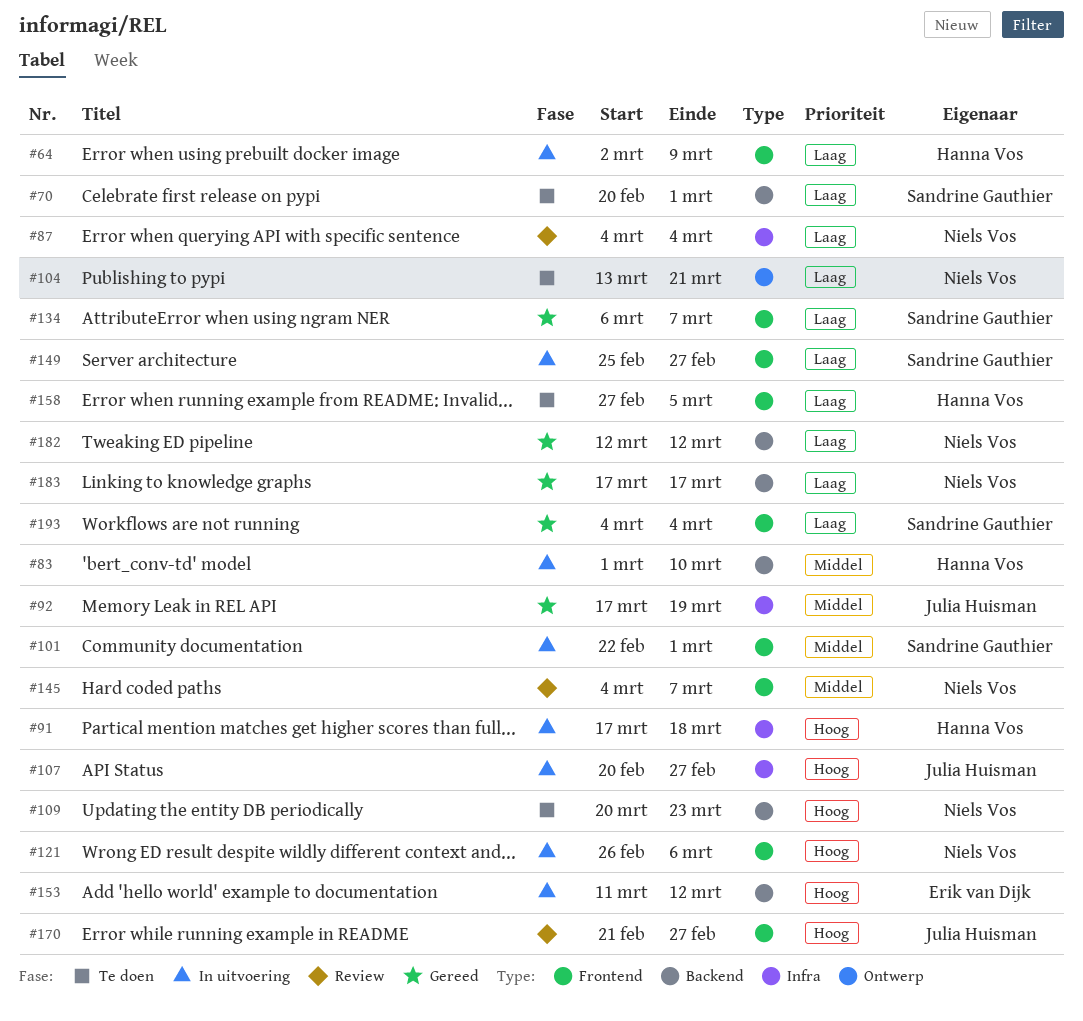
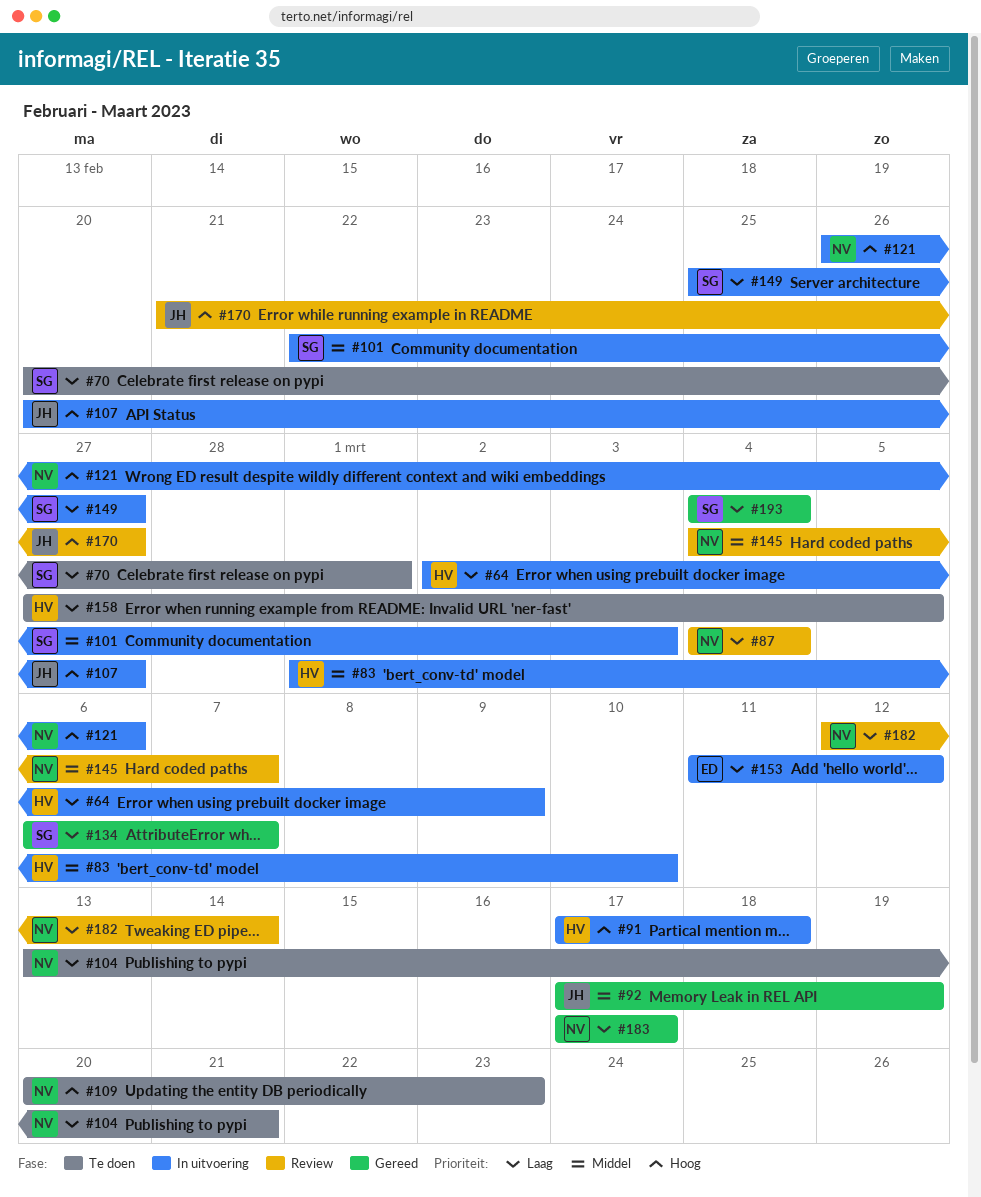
#101, due: Mar 1 -> Mar 3
#153, priority: Hoog -> Laag
#182, status: Gereed -> Review
#182, due: Mar 12 -> Mar 14

